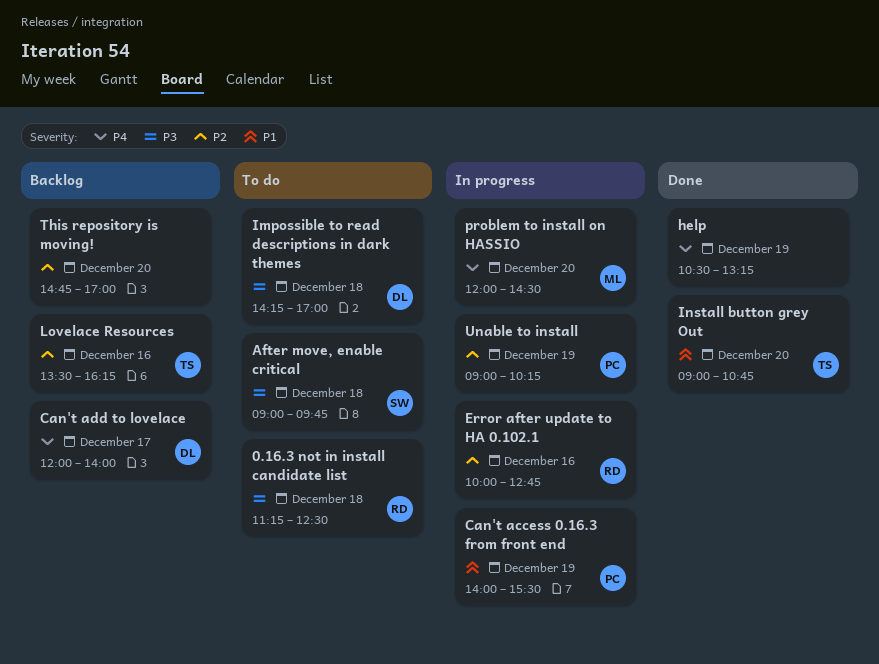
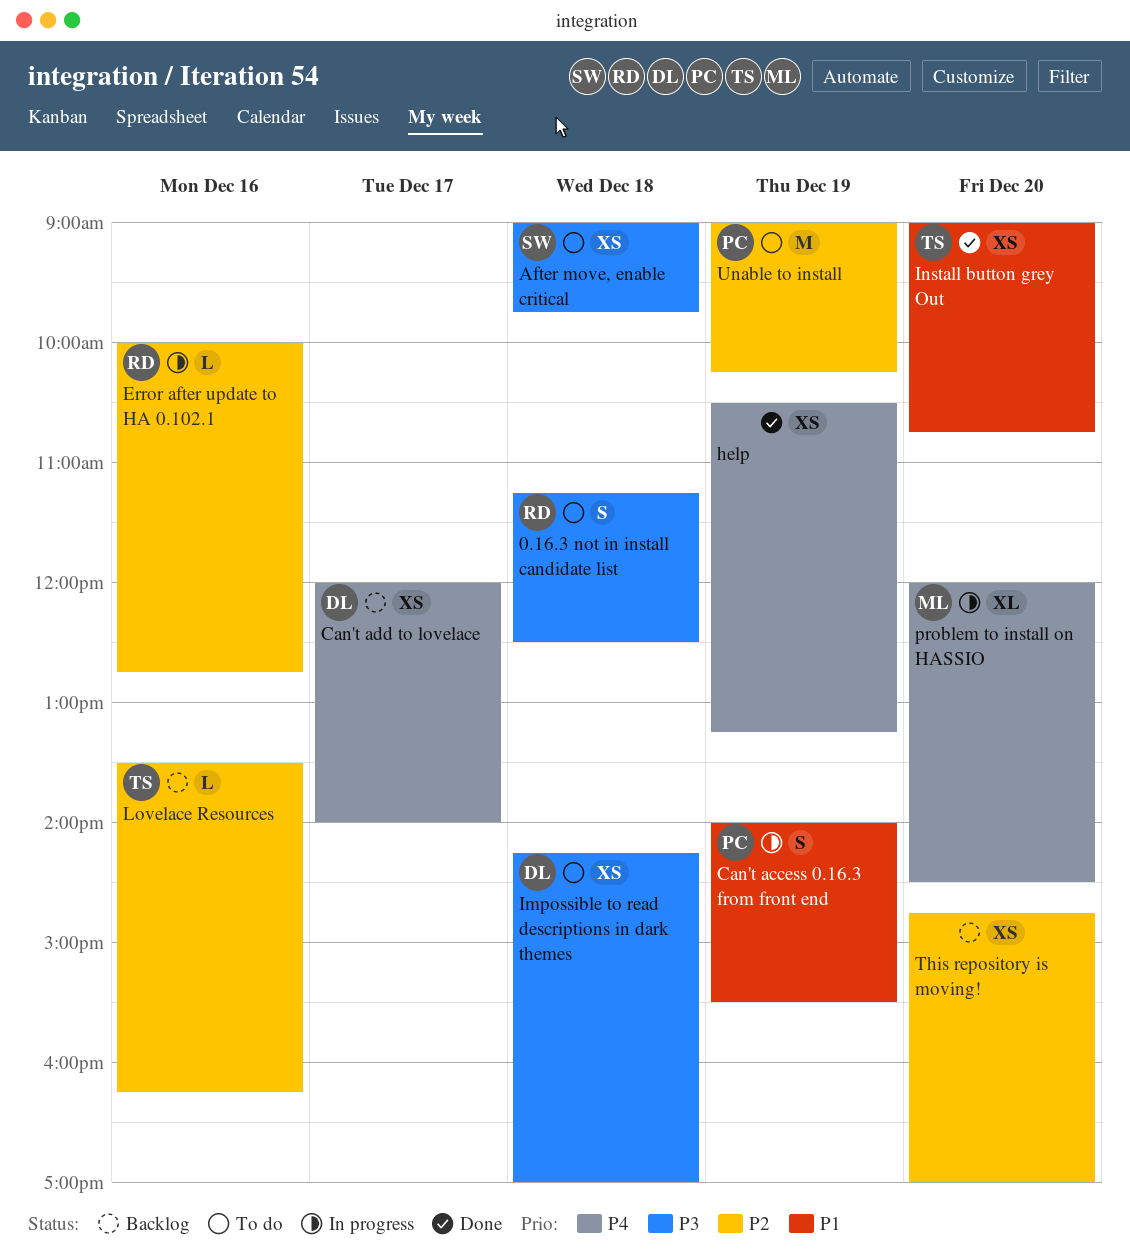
Unable to install, status: In progress -> To do

